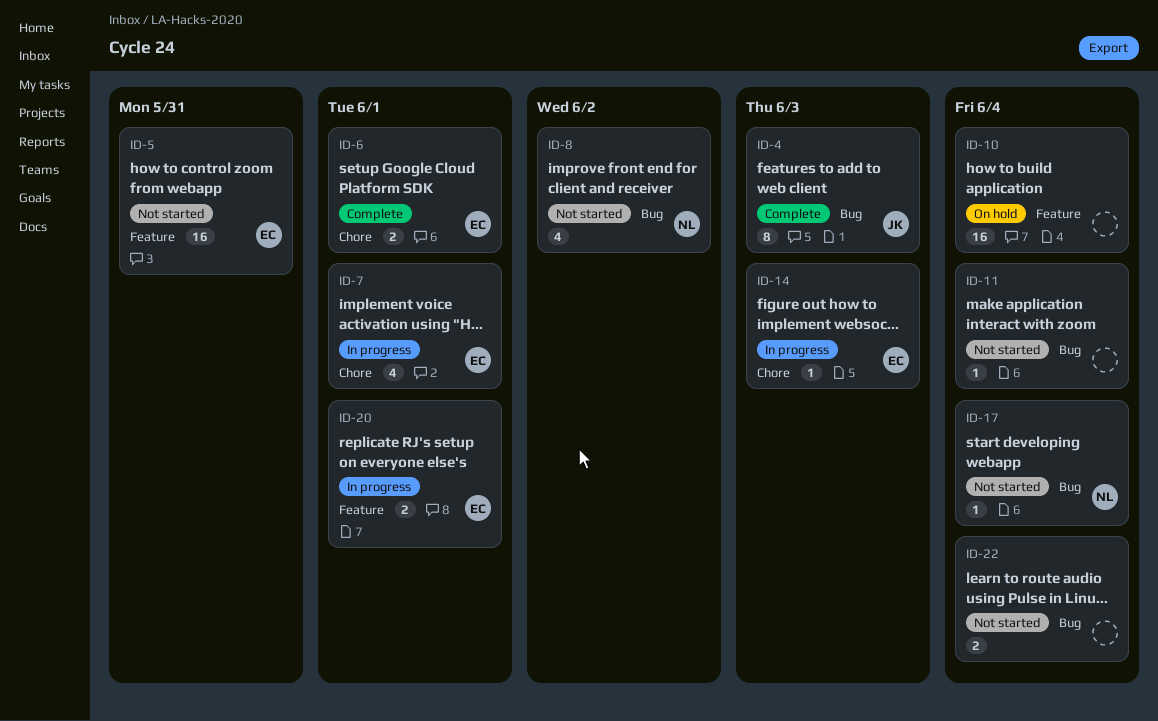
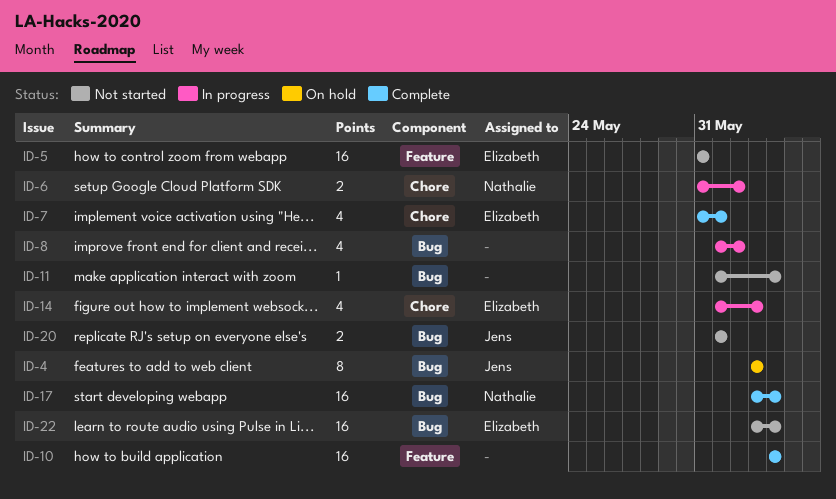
ID-4, status: Complete -> On hold
ID-6, status: Complete -> In progress
ID-6, owner: Elizabeth -> Nathalie
ID-6, due: Jun 1 -> Jun 2
ID-7, status: In progress -> Complete
ID-8, status: Not started -> In progress
ID-8, owner: Nathalie -> none
ID-10, status: On hold -> Complete
ID-14, estimate: 1 -> 4
ID-17, status: Not started -> Complete
ID-17, estimate: 1 -> 16
ID-20, status: In progress -> Not started
ID-20, owner: Elizabeth -> Jens
ID-20, label: Feature -> Bug
ID-22, owner: none -> Elizabeth
ID-22, estimate: 2 -> 16

